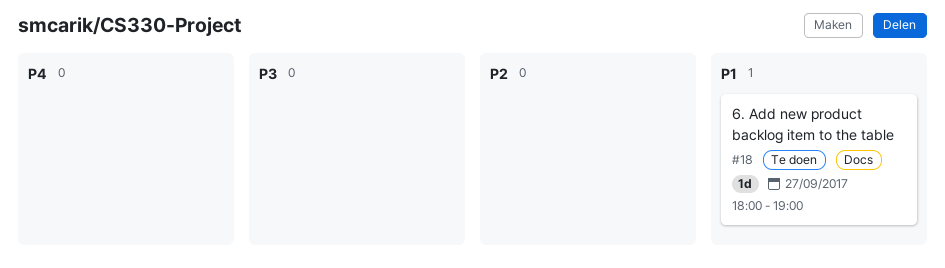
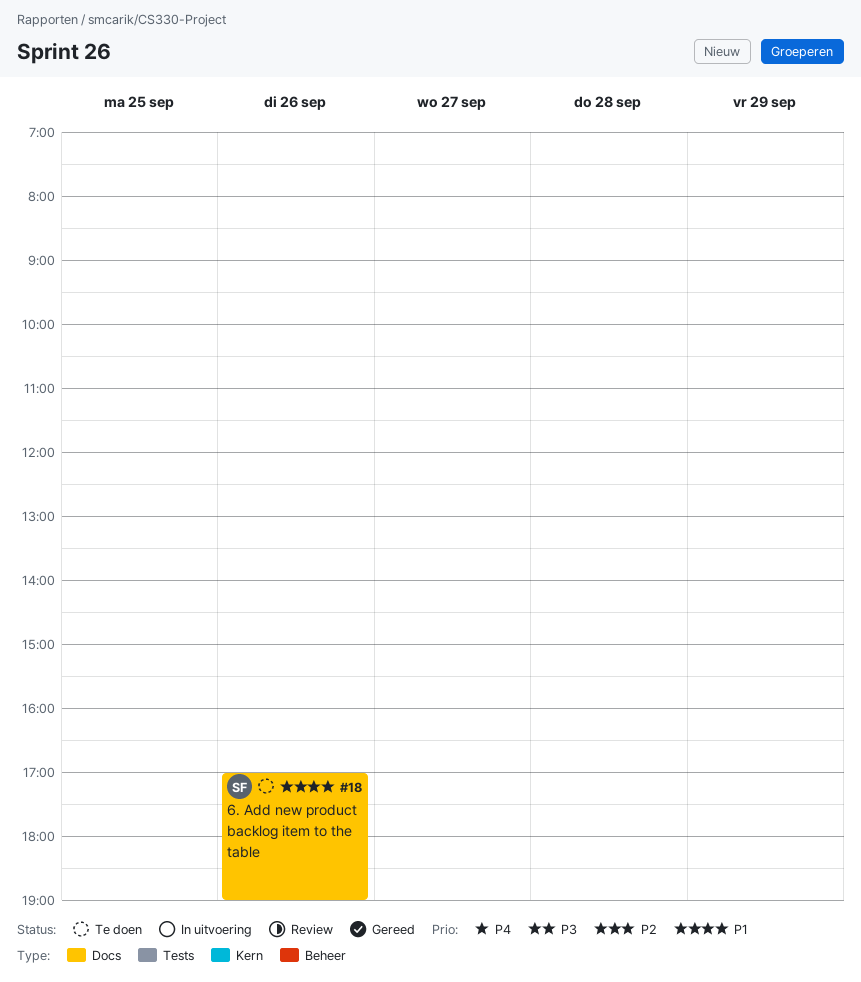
#18, day: Sep 27 -> Sep 26
#18, begins: 18:00 -> 17:00

